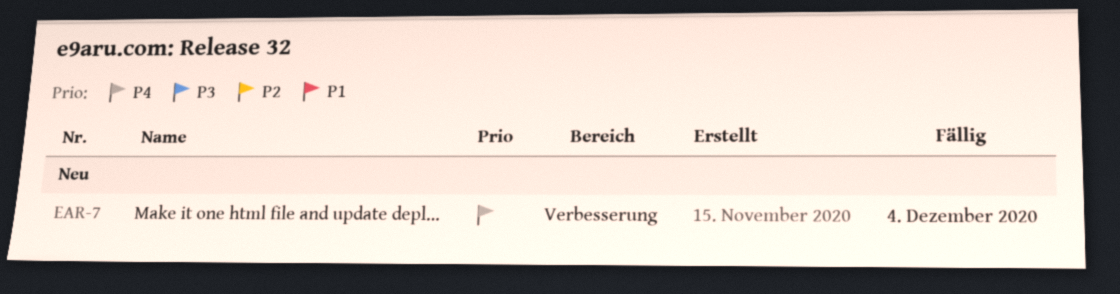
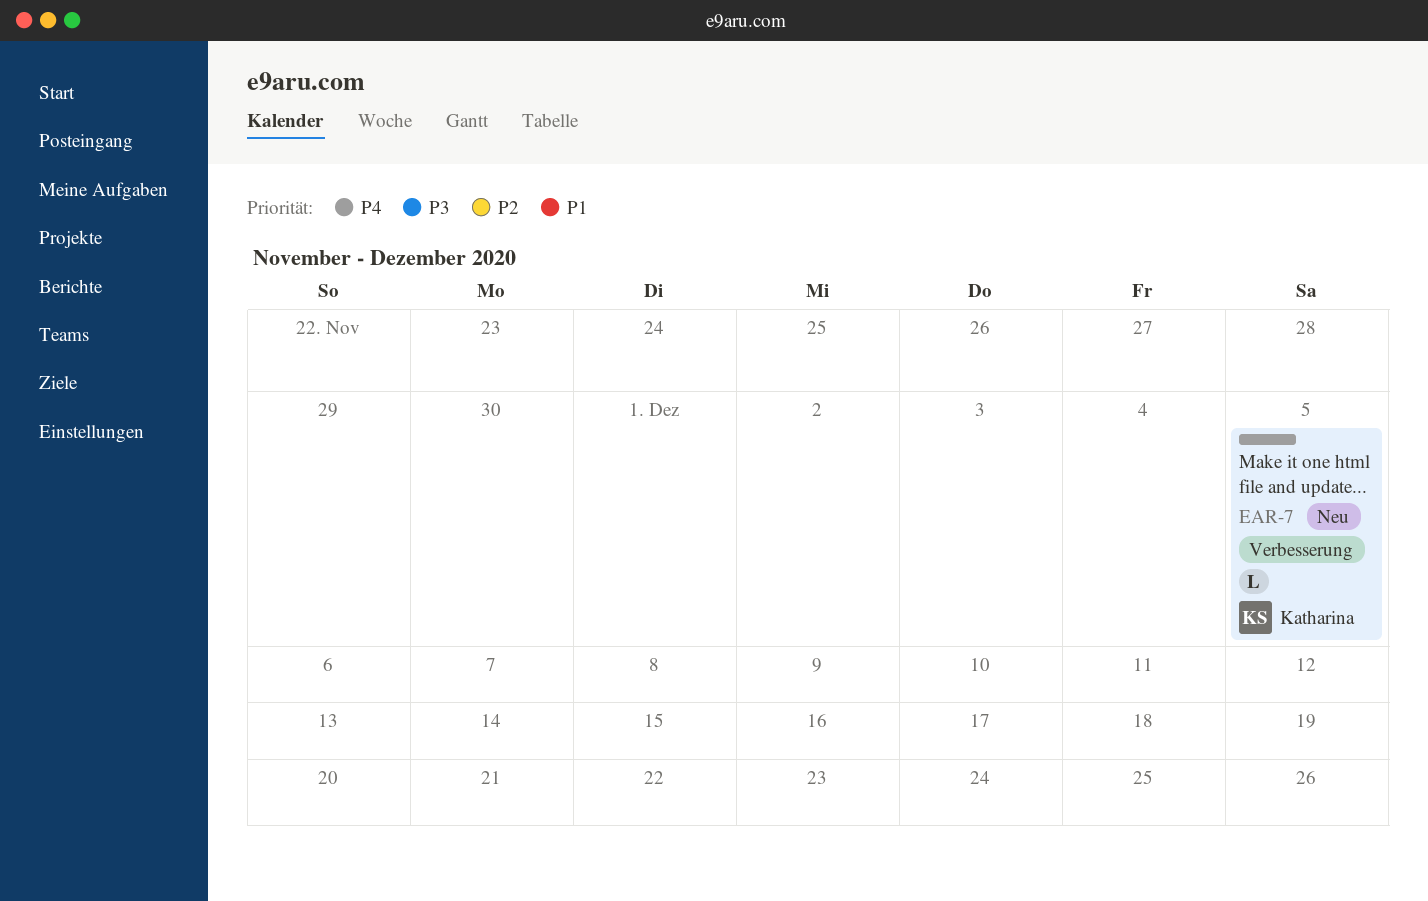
EAR-7, due: Dec 4 -> Dec 5

